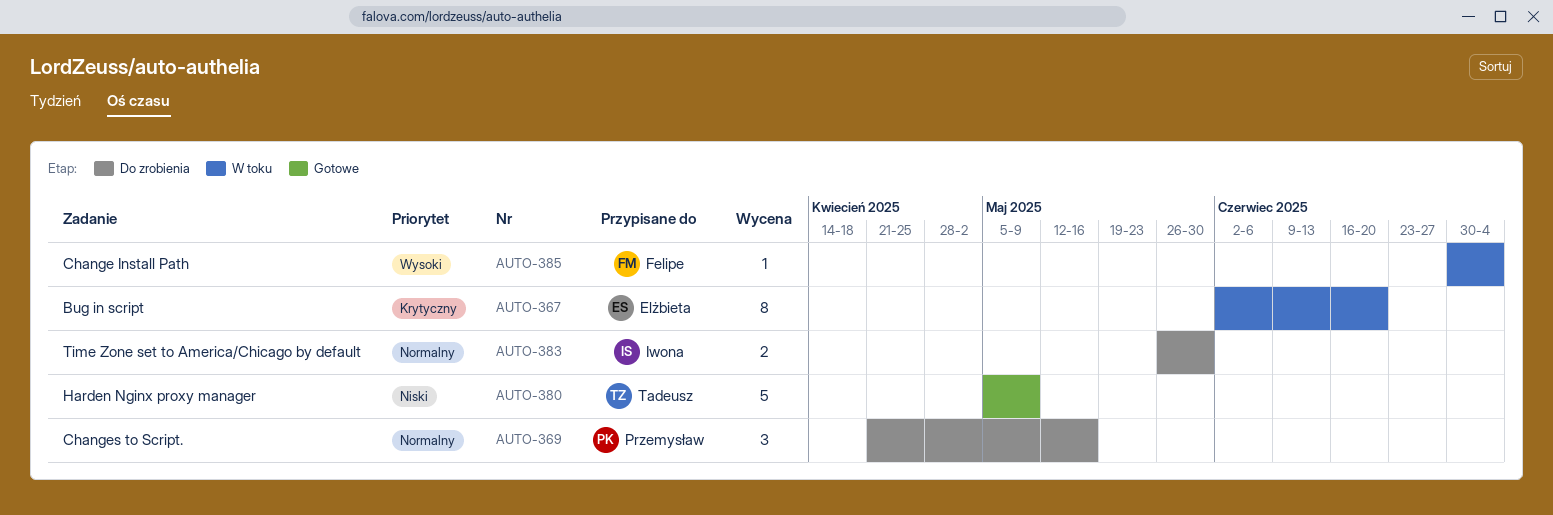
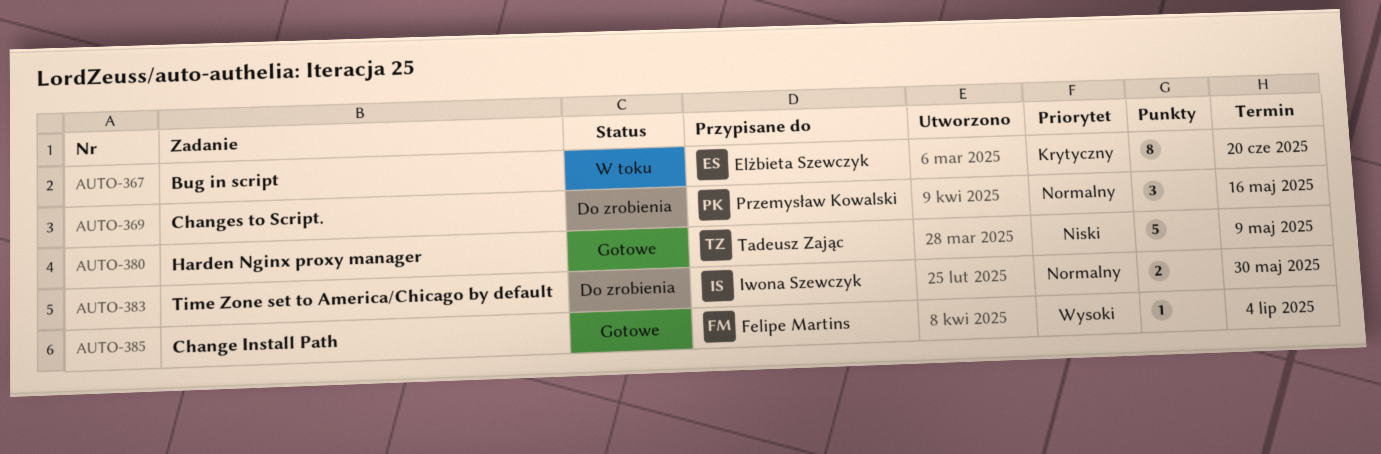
AUTO-385, status: W toku -> Gotowe

